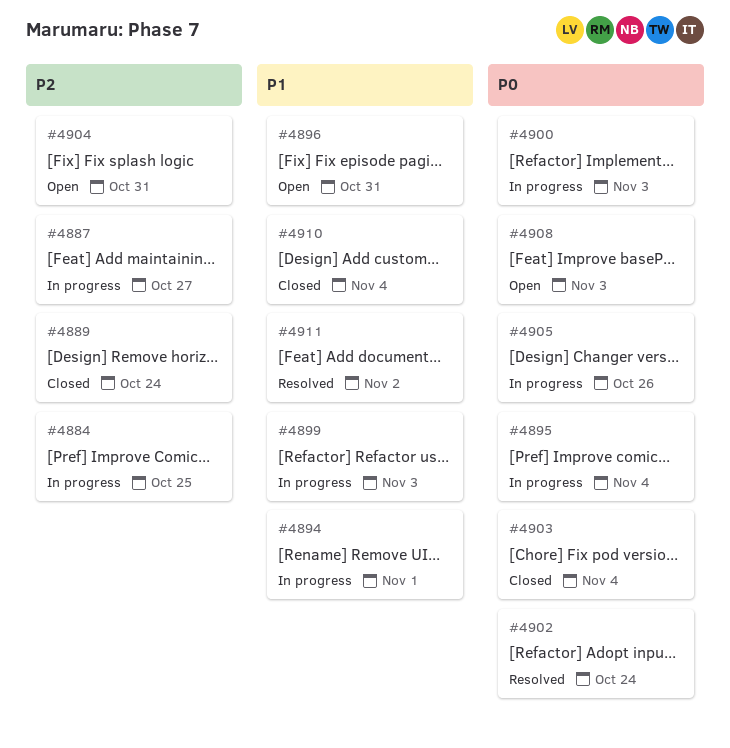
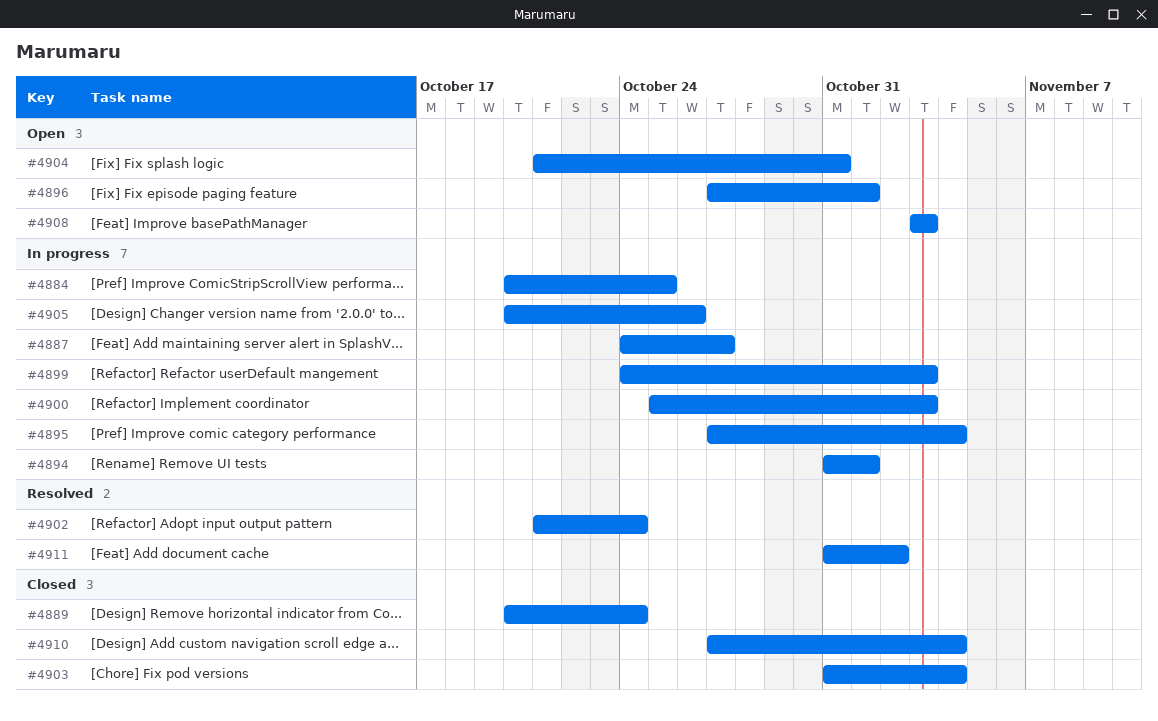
#4896, due: Oct 31 -> Nov 1

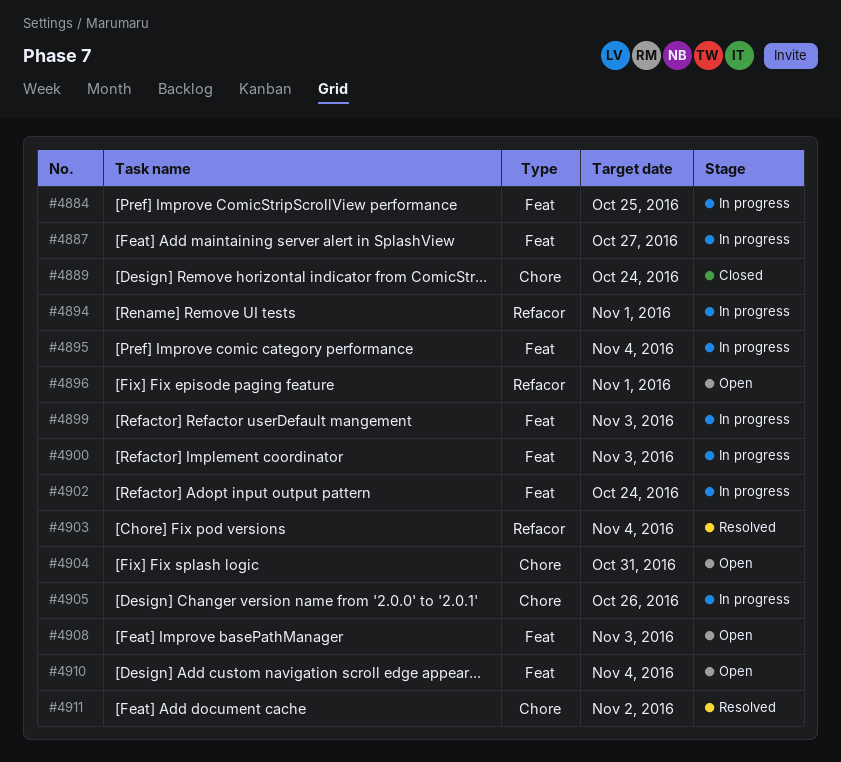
#4902, status: Resolved -> In progress
#4903, status: Closed -> Resolved
#4910, status: Closed -> Open

